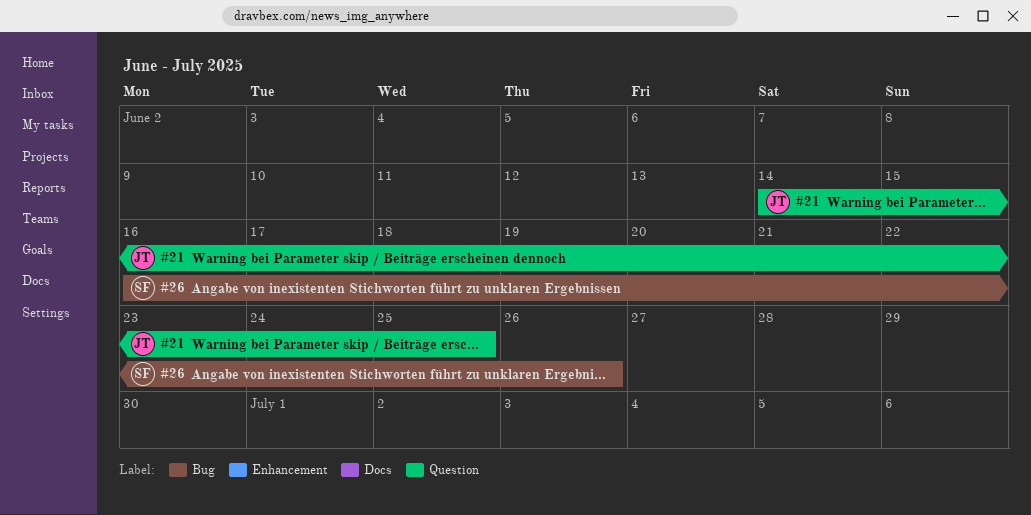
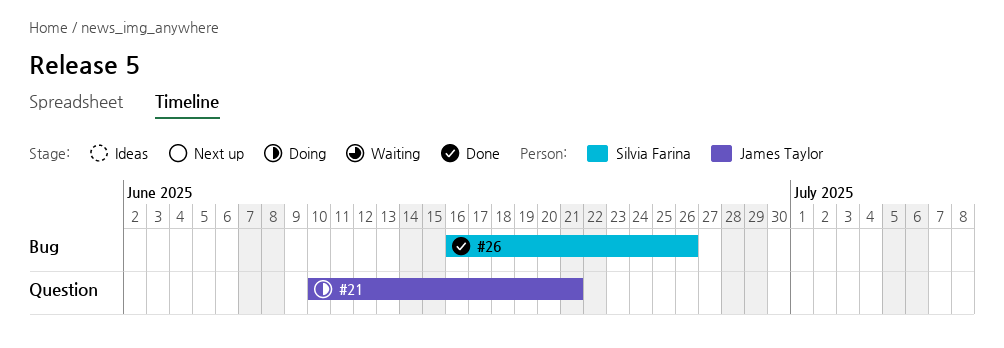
#21, start: Jun 14 -> Jun 10
#21, due: Jun 25 -> Jun 21

